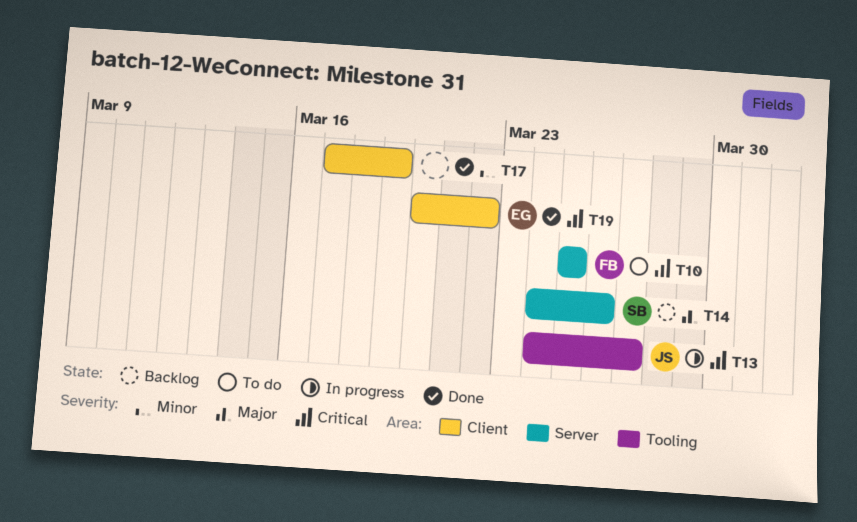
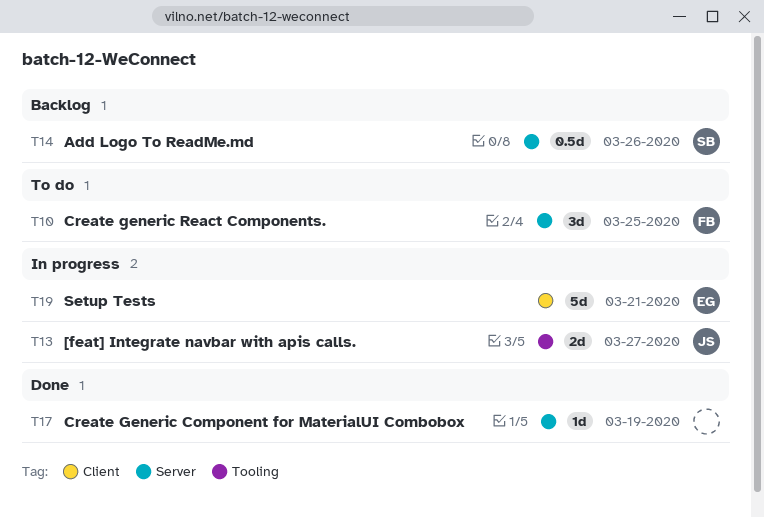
T17, label: Client -> Server
T19, status: Done -> In progress
T19, due: Mar 22 -> Mar 21

